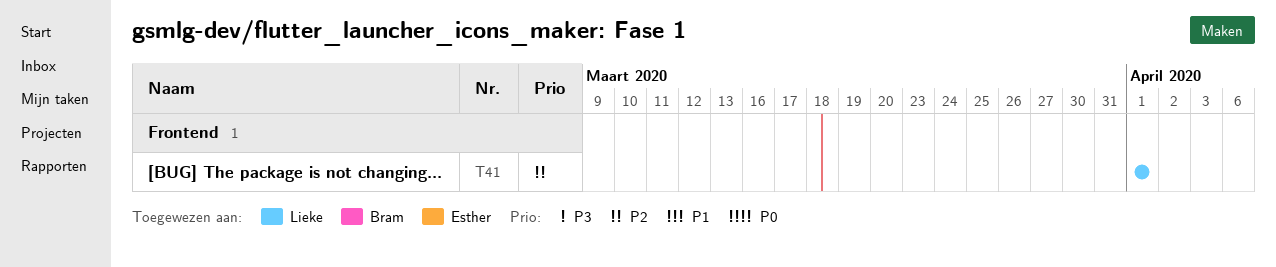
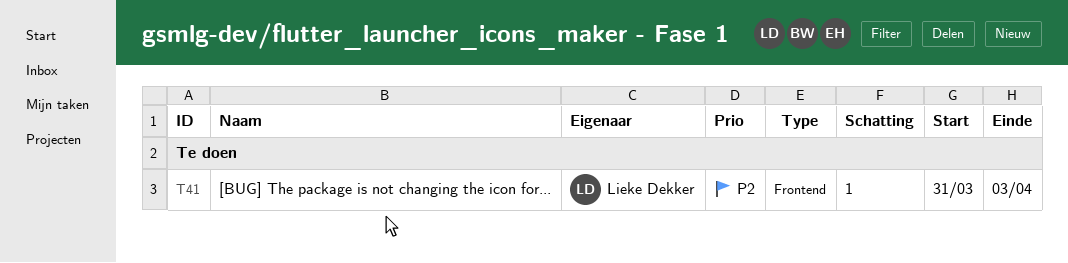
T41, start: Apr 1 -> Mar 31
T41, due: Apr 1 -> Apr 3

